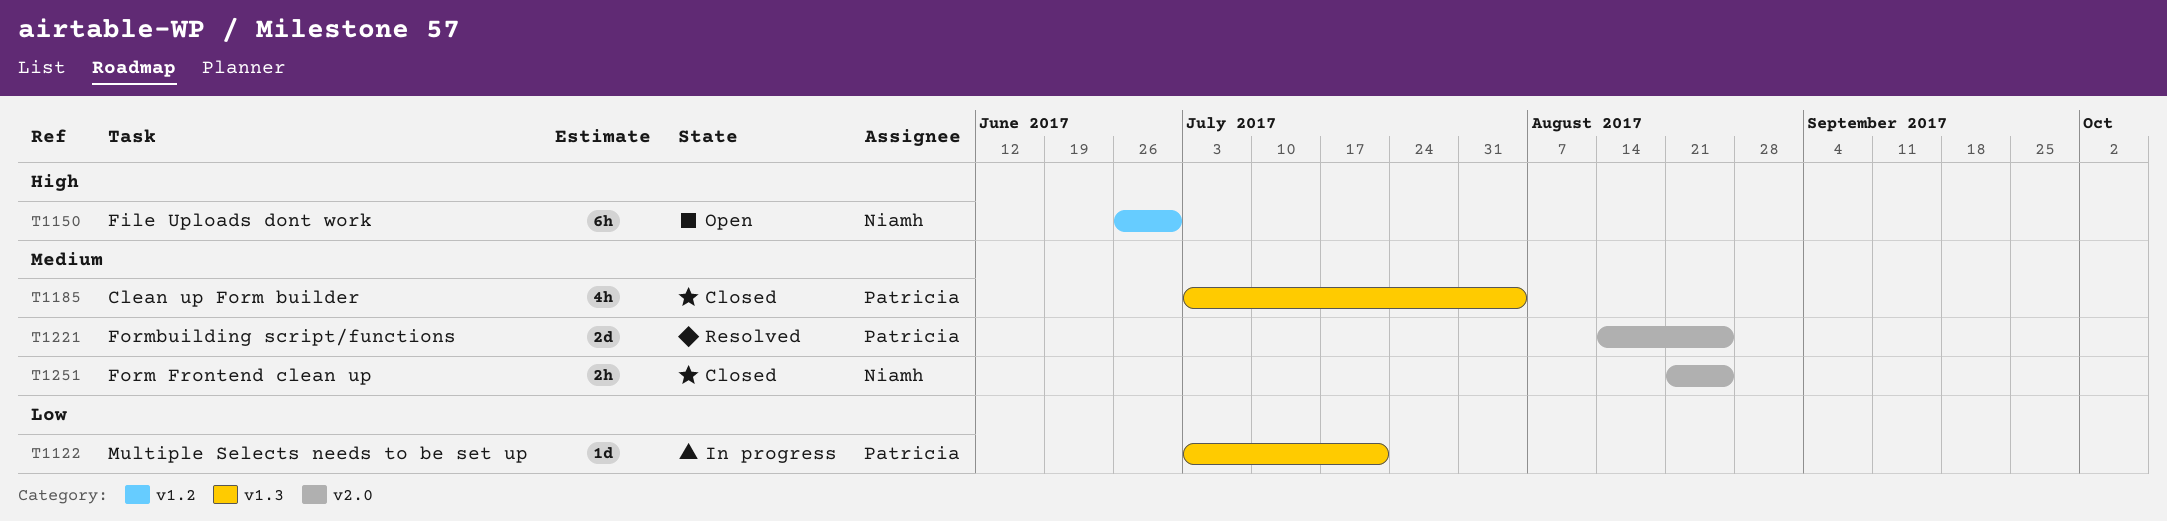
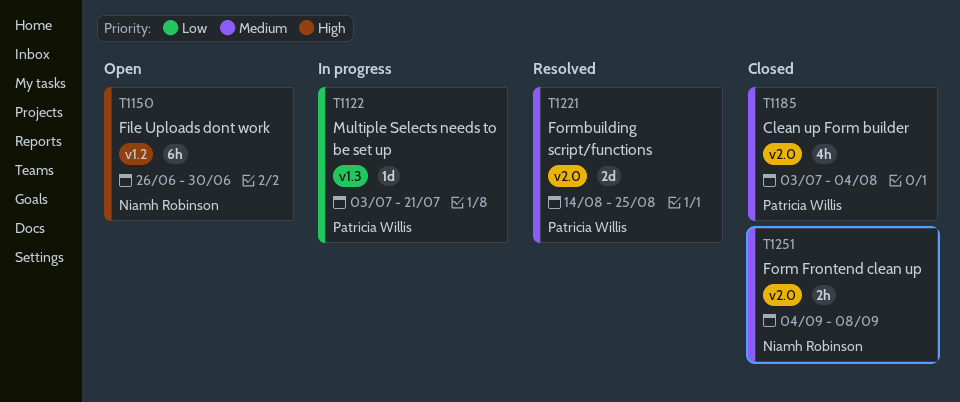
T1185, label: v1.3 -> v2.0
T1251, start: Aug 21 -> Sep 4
T1251, due: Aug 25 -> Sep 8

